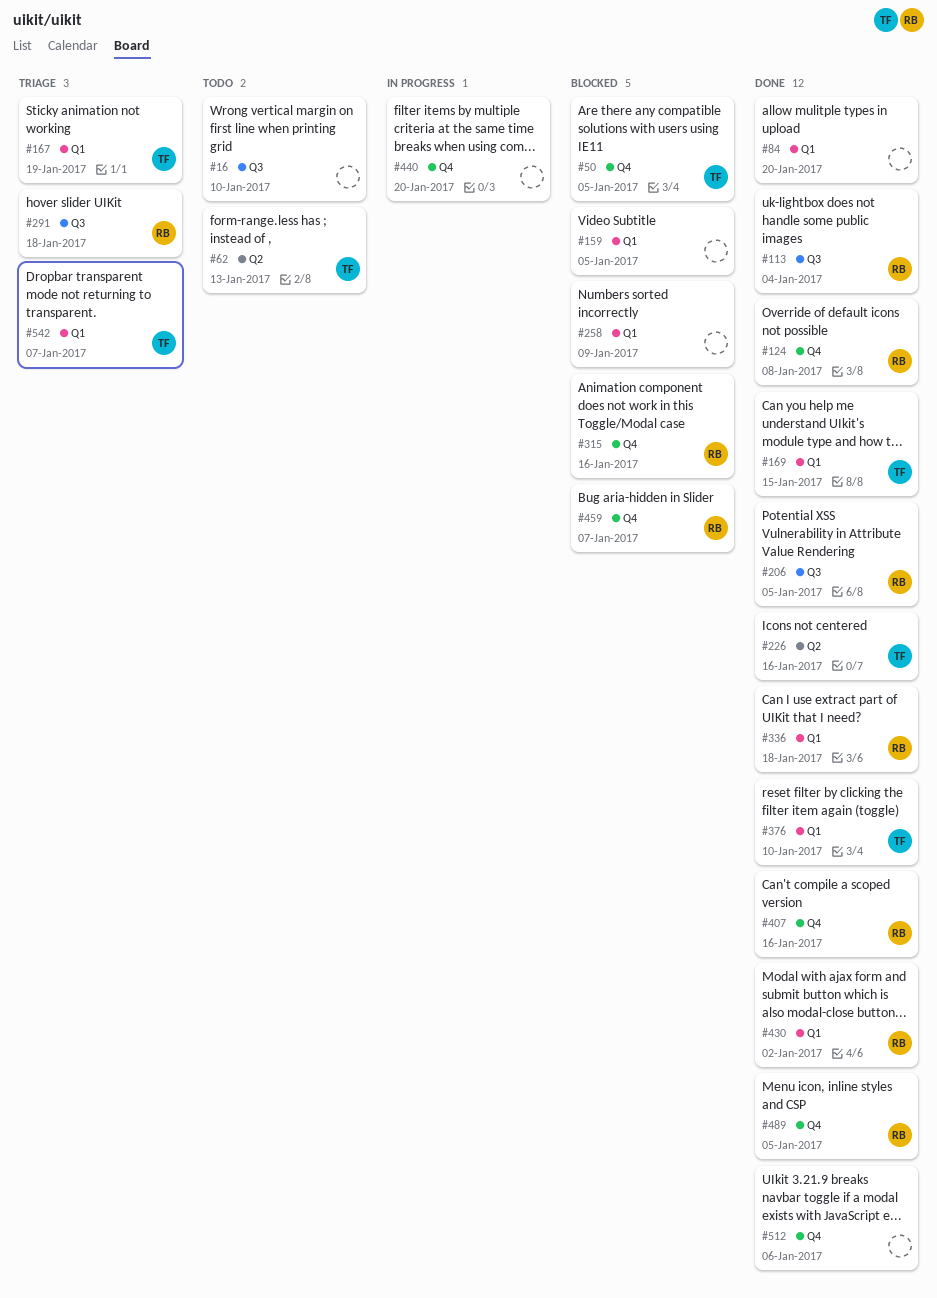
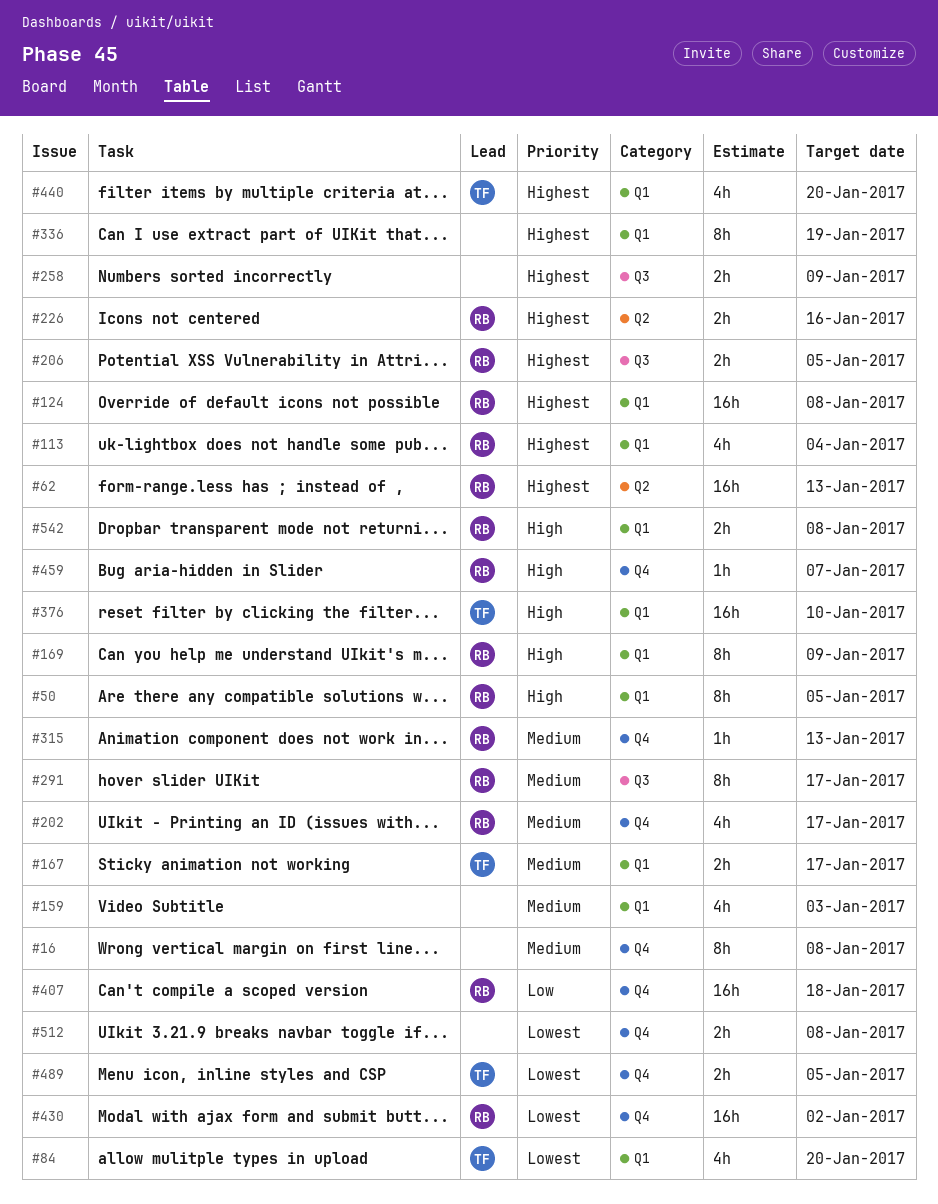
#16, label: Q3 -> Q4
#16, due: Jan 10 -> Jan 8
#50, owner: TF -> RB
#50, label: Q4 -> Q1
#62, owner: TF -> RB
#84, owner: none -> TF
#113, label: Q3 -> Q1
#124, label: Q4 -> Q1
#159, due: Jan 5 -> Jan 3
#167, due: Jan 19 -> Jan 17
#169, owner: TF -> RB
#169, due: Jan 15 -> Jan 9
#202: none -> present
#226, owner: TF -> RB
#258, label: Q1 -> Q3
#291, due: Jan 18 -> Jan 17
#315, due: Jan 16 -> Jan 13
#336, owner: RB -> none
#336, due: Jan 18 -> Jan 19
#407, due: Jan 16 -> Jan 18
#430, label: Q1 -> Q4
#440, owner: none -> TF
#440, label: Q4 -> Q1
#489, owner: RB -> TF
#512, due: Jan 6 -> Jan 8
#542, owner: TF -> RB
#542, due: Jan 7 -> Jan 8

